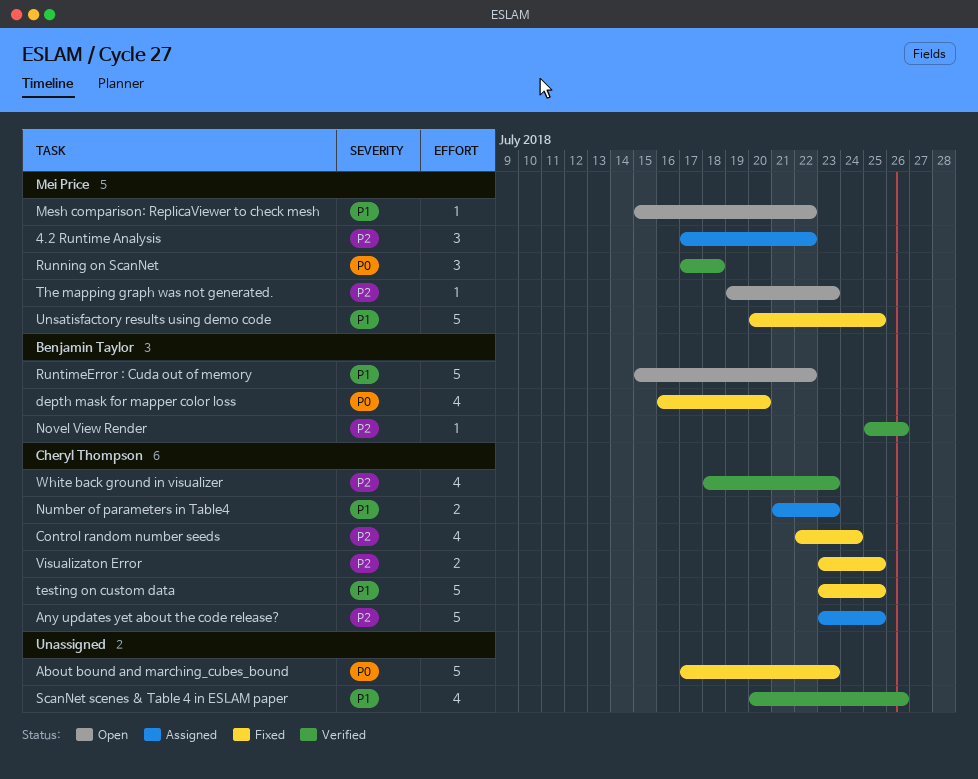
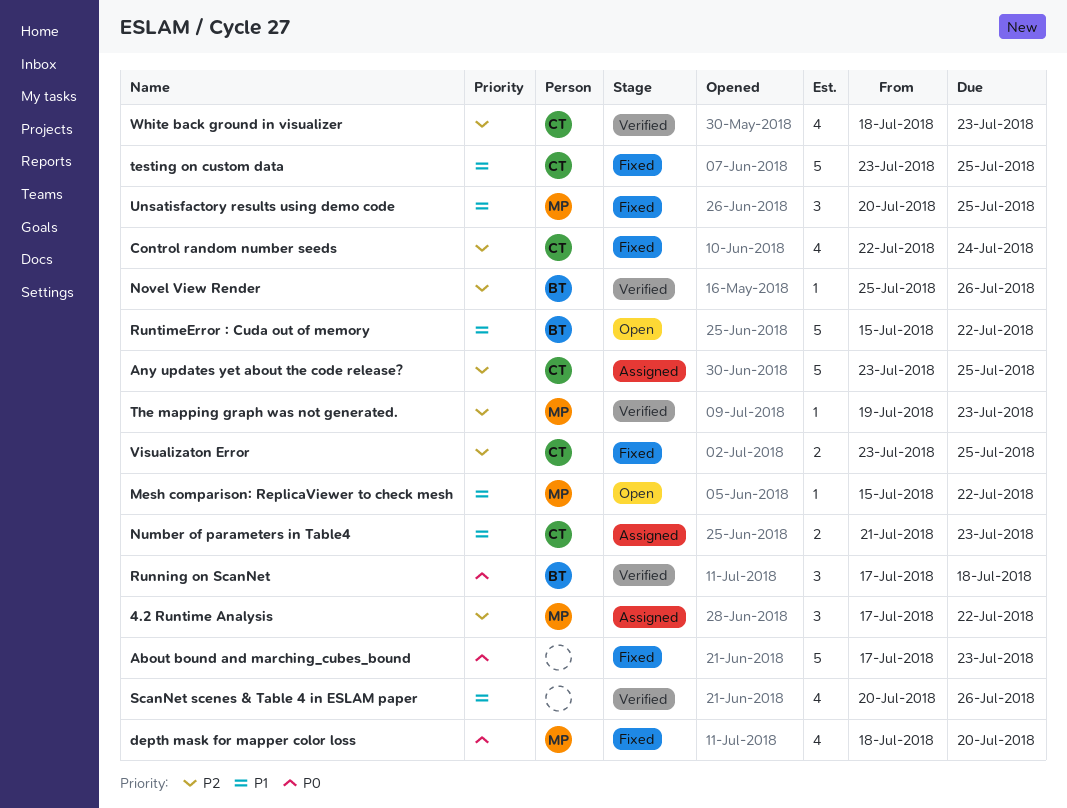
depth mask for mapper color loss, owner: Benjamin Taylor -> Mei Price
depth mask for mapper color loss, start: Jul 16 -> Jul 18
Running on ScanNet, owner: Mei Price -> Benjamin Taylor
The mapping graph was not generated., status: Open -> Verified
Unsatisfactory results using demo code, estimate: 5 -> 3

